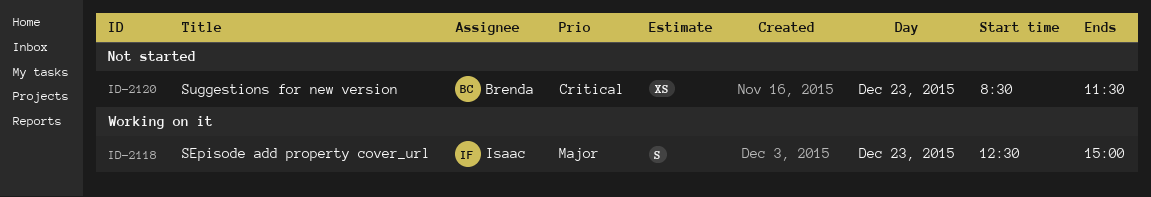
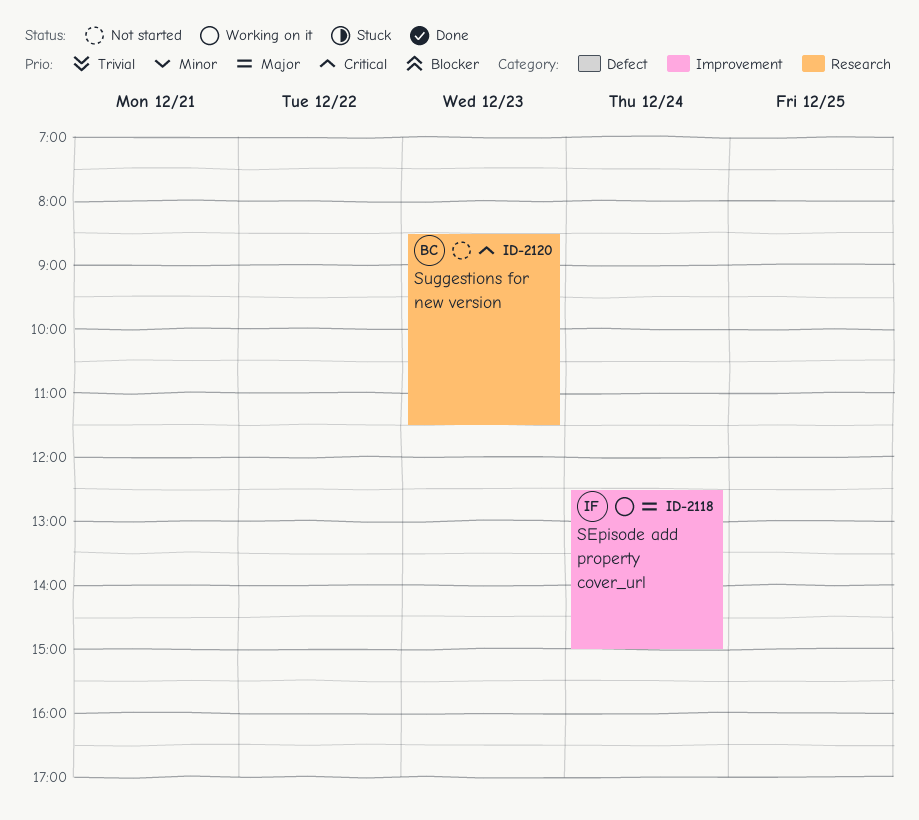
ID-2118, day: Dec 23 -> Dec 24

